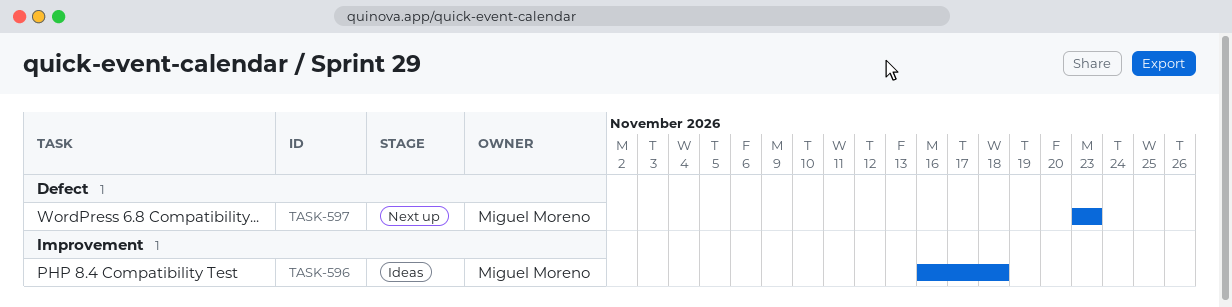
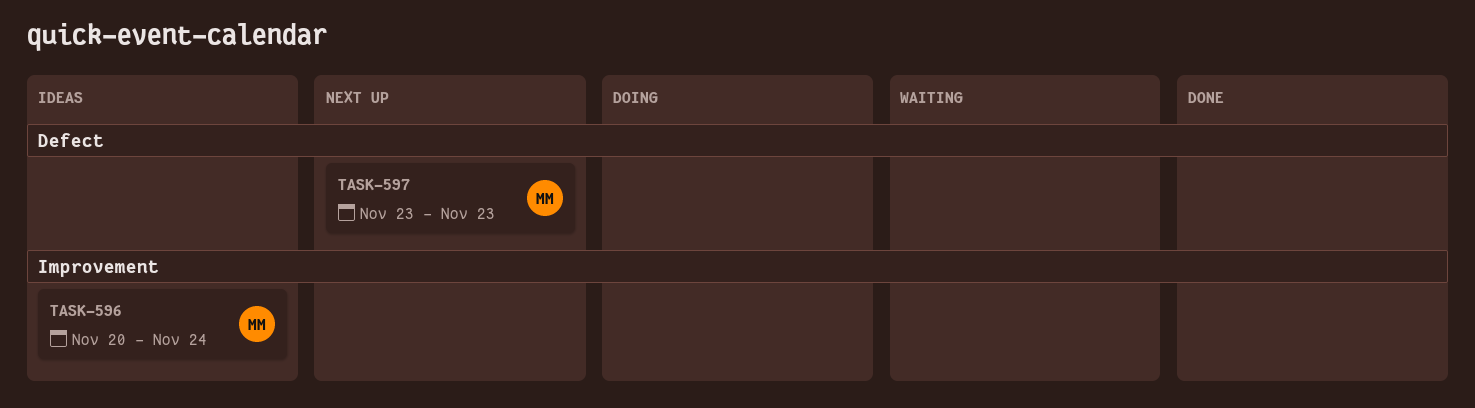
TASK-596, start: Nov 16 -> Nov 20
TASK-596, due: Nov 18 -> Nov 24

